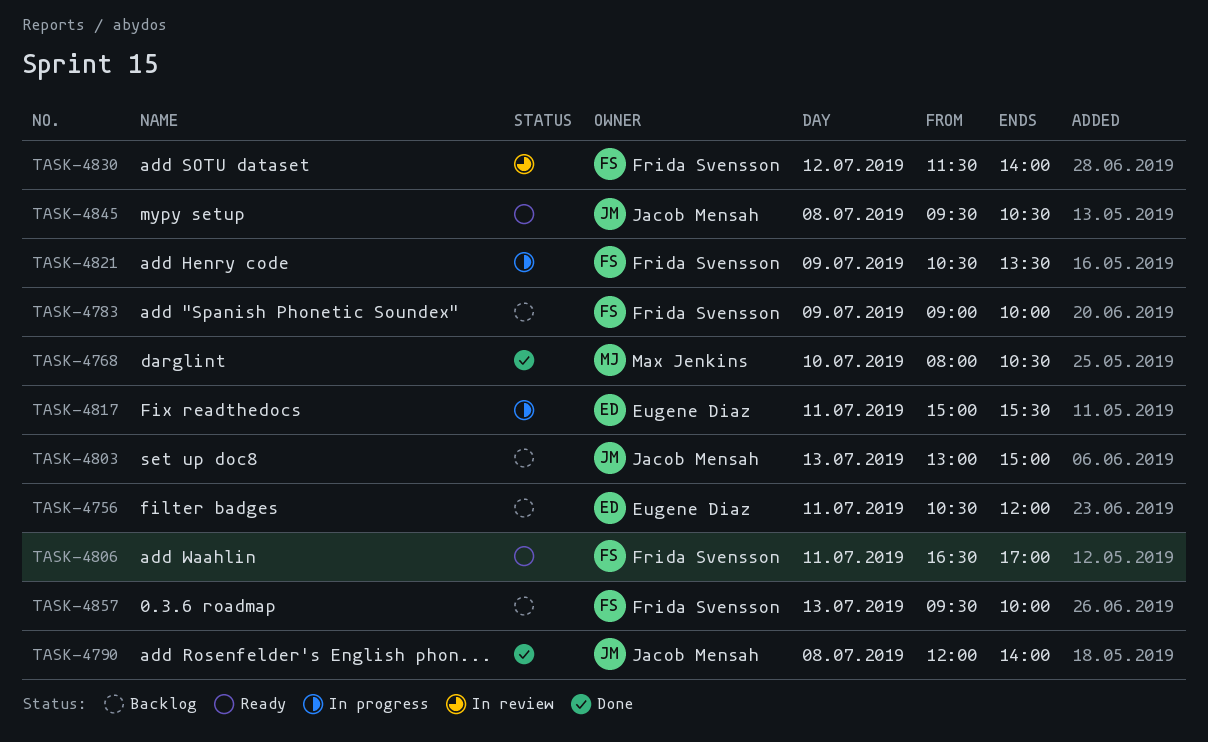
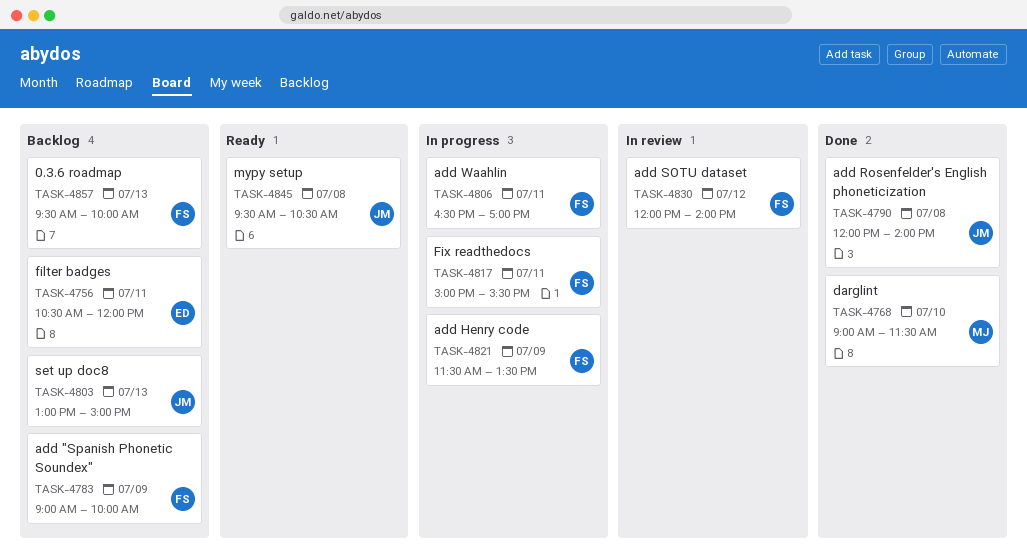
TASK-4768, begins: 08:00 -> 09:00
TASK-4768, ends: 10:30 -> 11:30
TASK-4806, status: Ready -> In progress
TASK-4817, owner: Eugene Diaz -> Frida Svensson
TASK-4821, begins: 10:30 -> 11:30
TASK-4830, begins: 11:30 -> 12:00

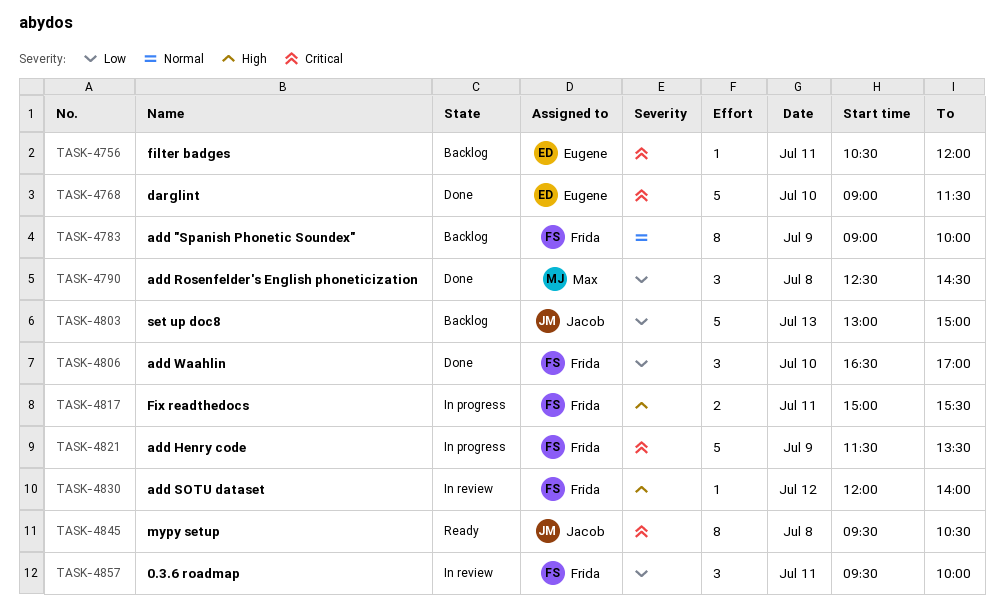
TASK-4768, owner: Max -> Eugene
TASK-4790, owner: Jacob -> Max
TASK-4790, begins: 12:00 -> 12:30
TASK-4790, ends: 14:00 -> 14:30
TASK-4806, status: In progress -> Done
TASK-4806, day: Jul 11 -> Jul 10
TASK-4857, status: Backlog -> In review
TASK-4857, day: Jul 13 -> Jul 11

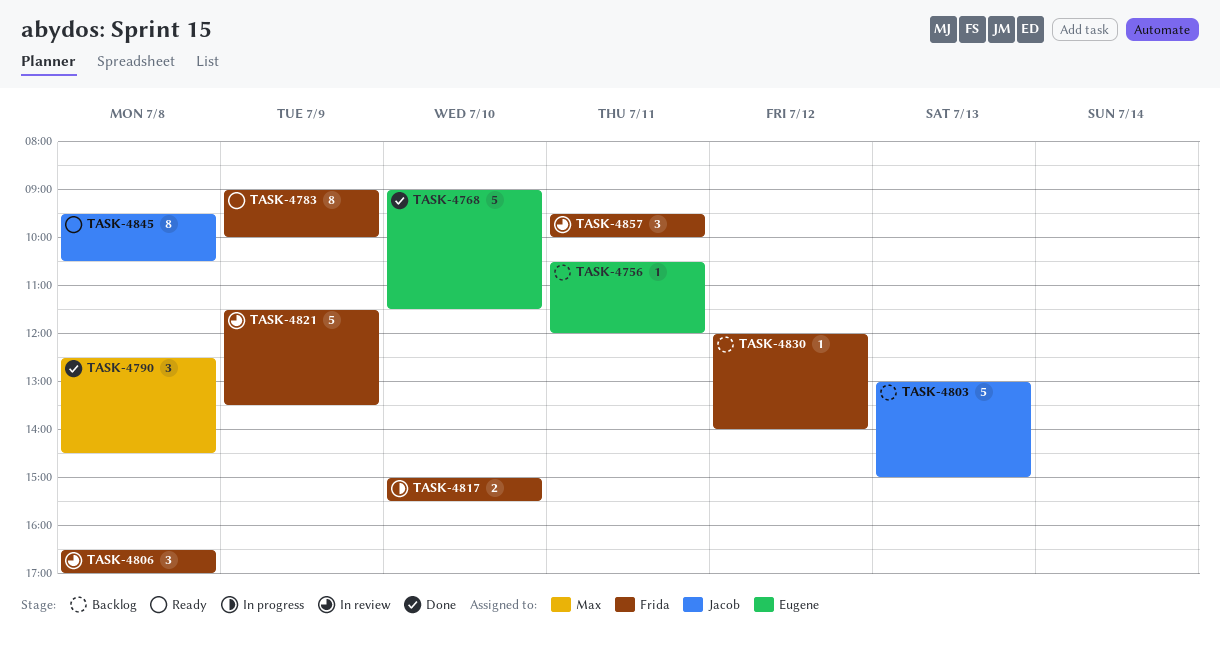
TASK-4783, status: Backlog -> Ready
TASK-4806, status: Done -> In review
TASK-4806, day: Jul 10 -> Jul 8
TASK-4817, day: Jul 11 -> Jul 10
TASK-4821, status: In progress -> In review
TASK-4830, status: In review -> Backlog

